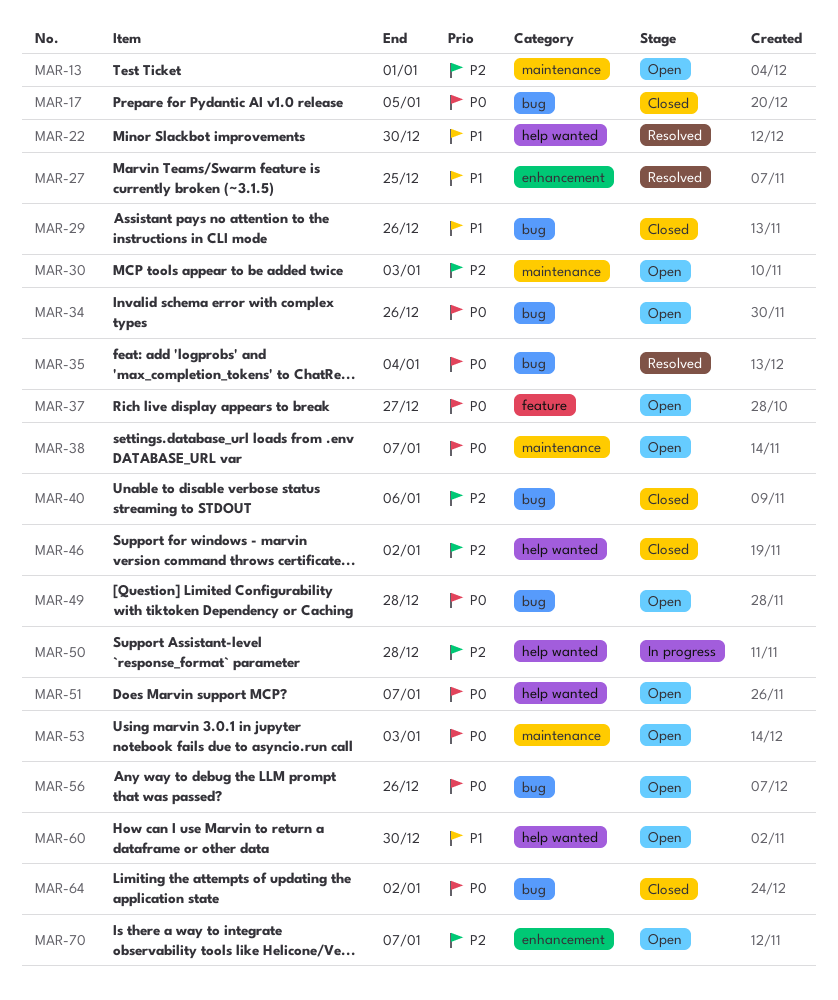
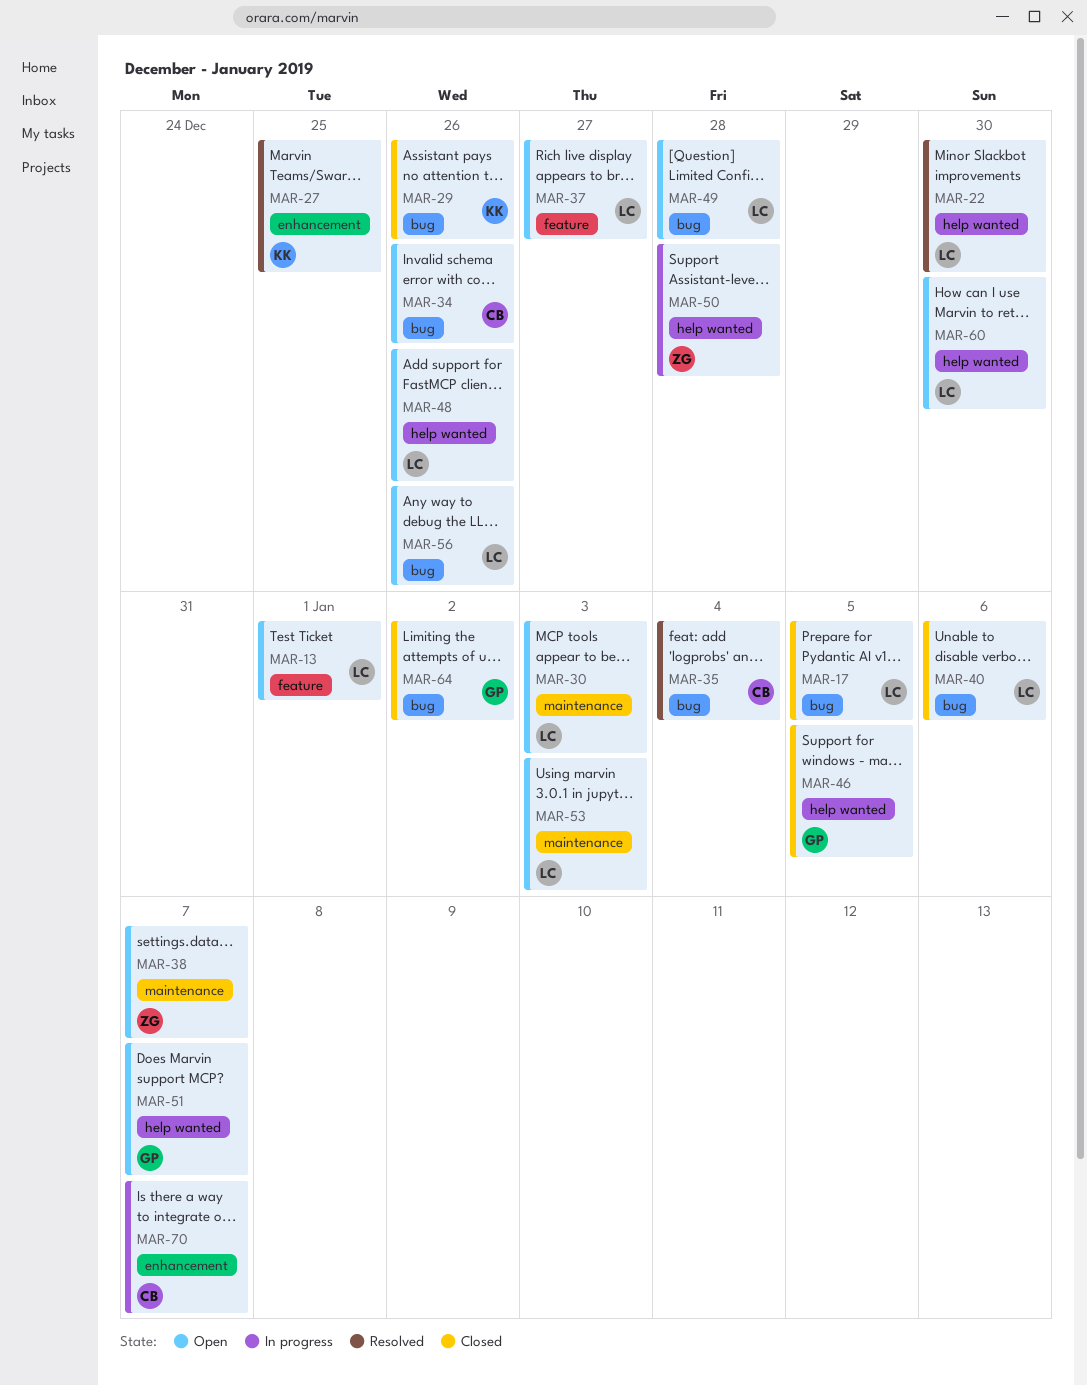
MAR-13, label: maintenance -> feature
MAR-46, due: Jan 2 -> Jan 5
MAR-48: none -> present
MAR-70, status: Open -> In progress

